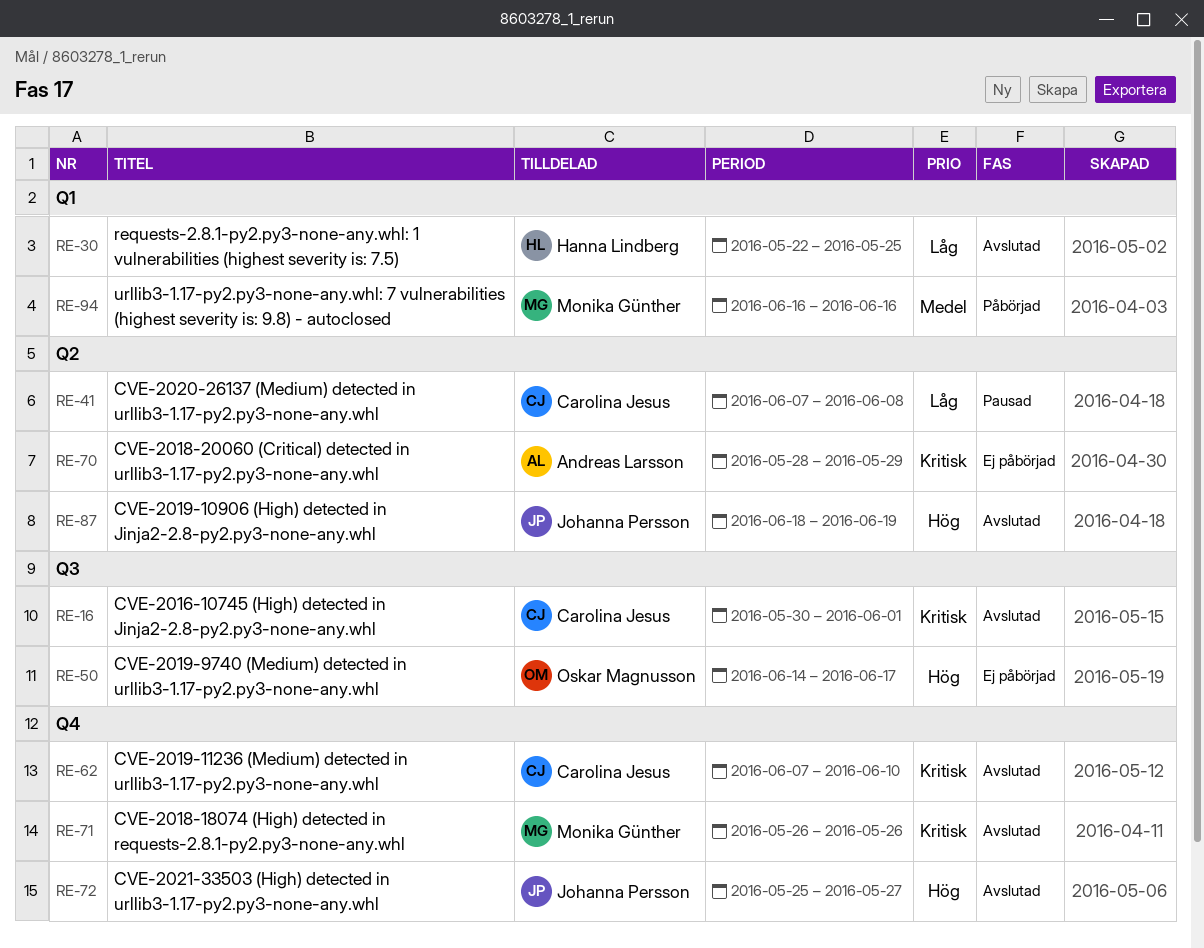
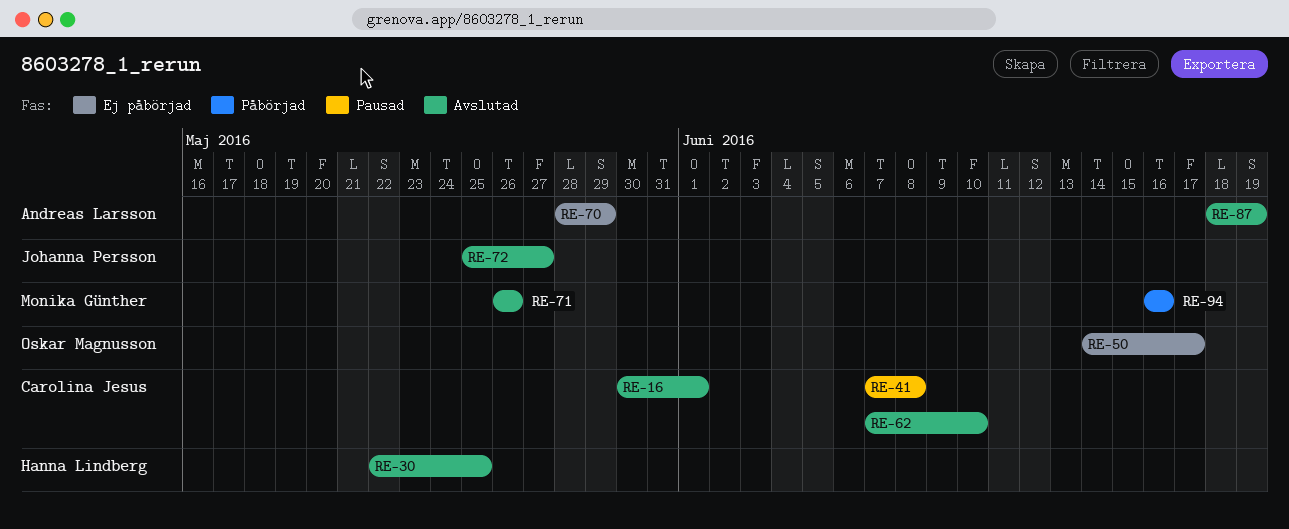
RE-87, owner: Johanna Persson -> Andreas Larsson

